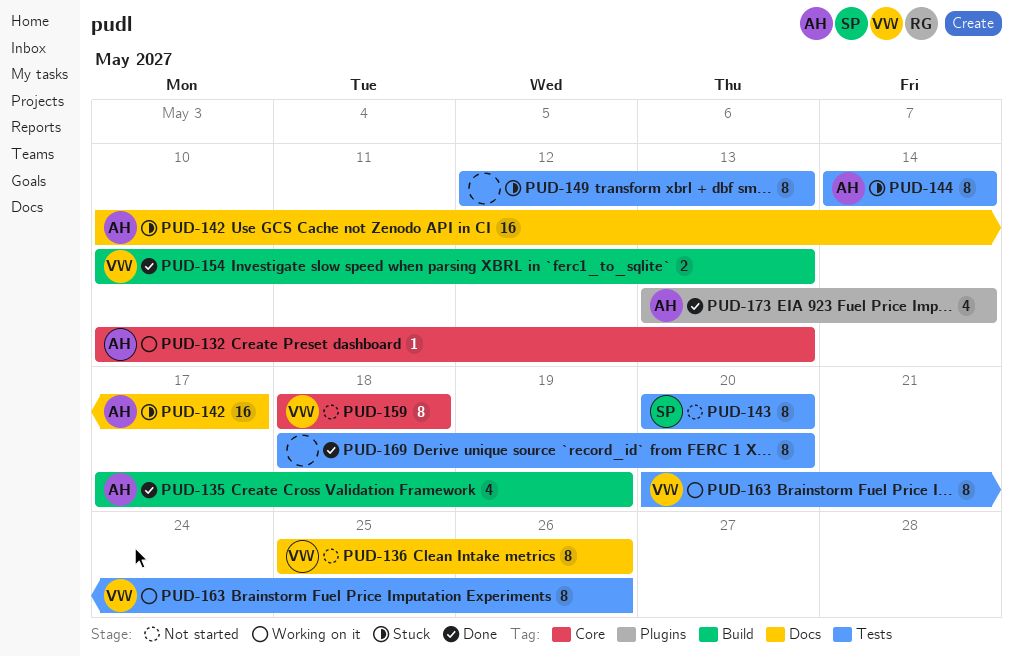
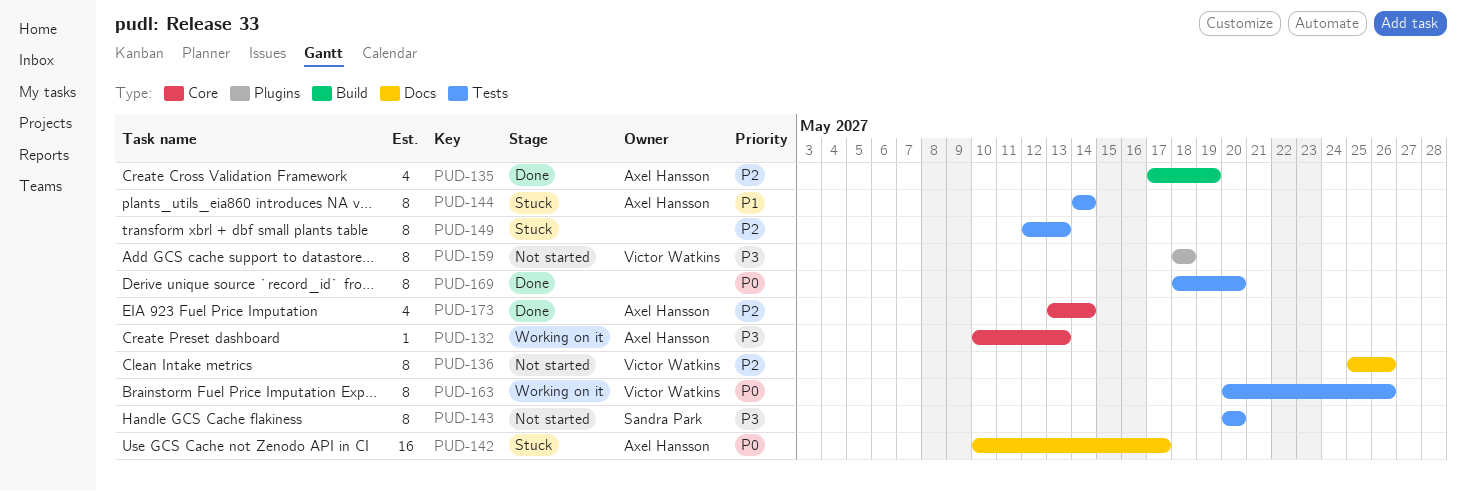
PUD-154: present -> none
PUD-159, label: Core -> Plugins
PUD-173, label: Plugins -> Core

